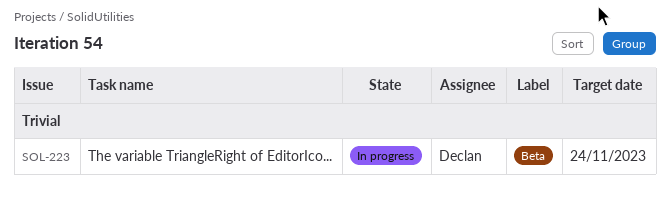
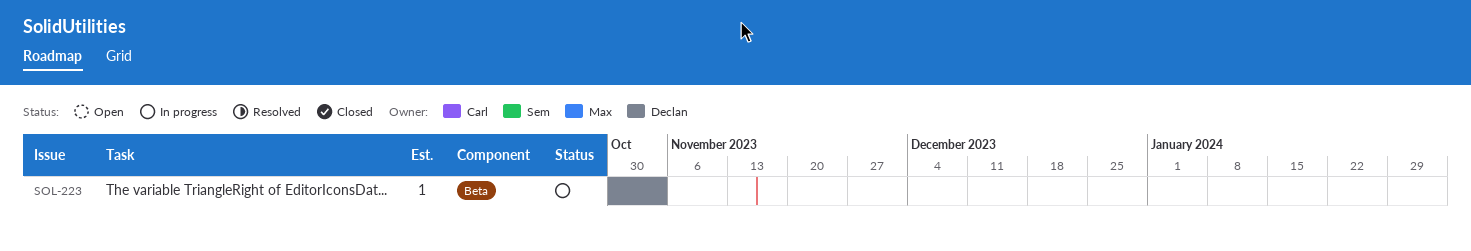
SOL-223, due: Nov 24 -> Nov 3

